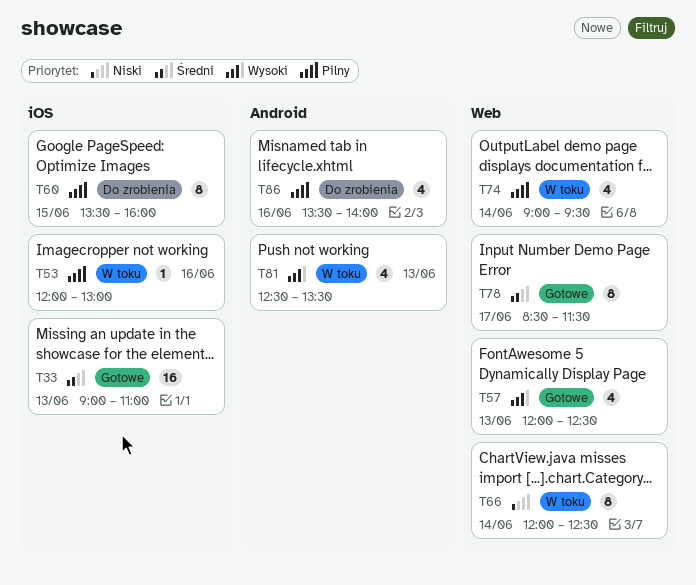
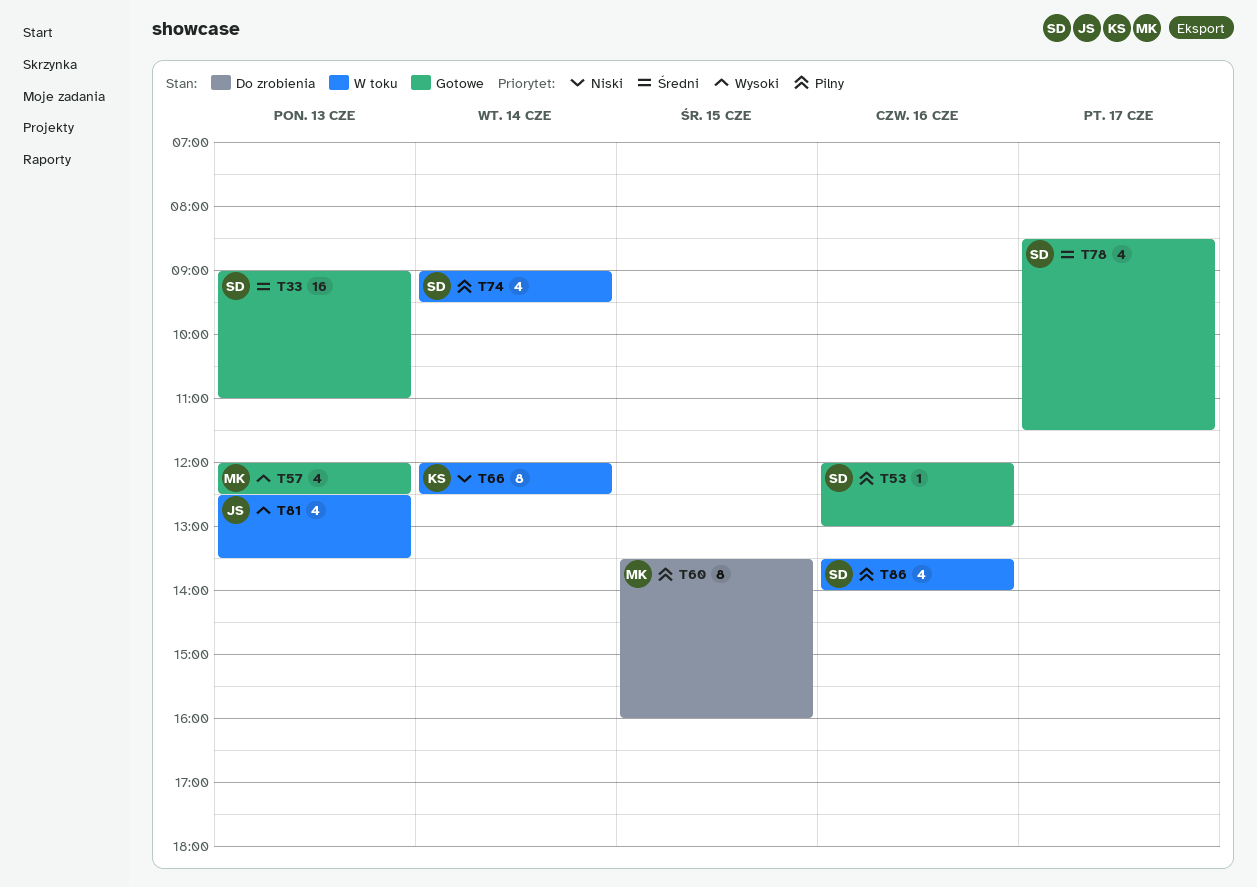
T53, status: W toku -> Gotowe
T78, estimate: 8 -> 4
T86, status: Do zrobienia -> W toku

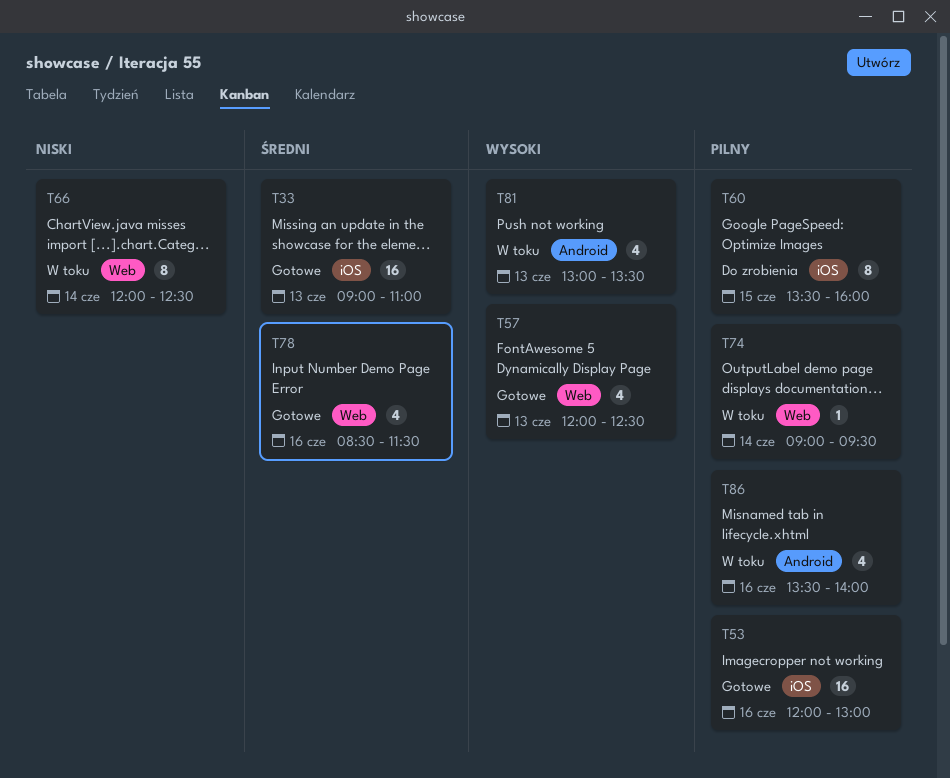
T53, estimate: 1 -> 16
T74, estimate: 4 -> 1
T78, day: Jun 17 -> Jun 16
T81, begins: 12:30 -> 13:00

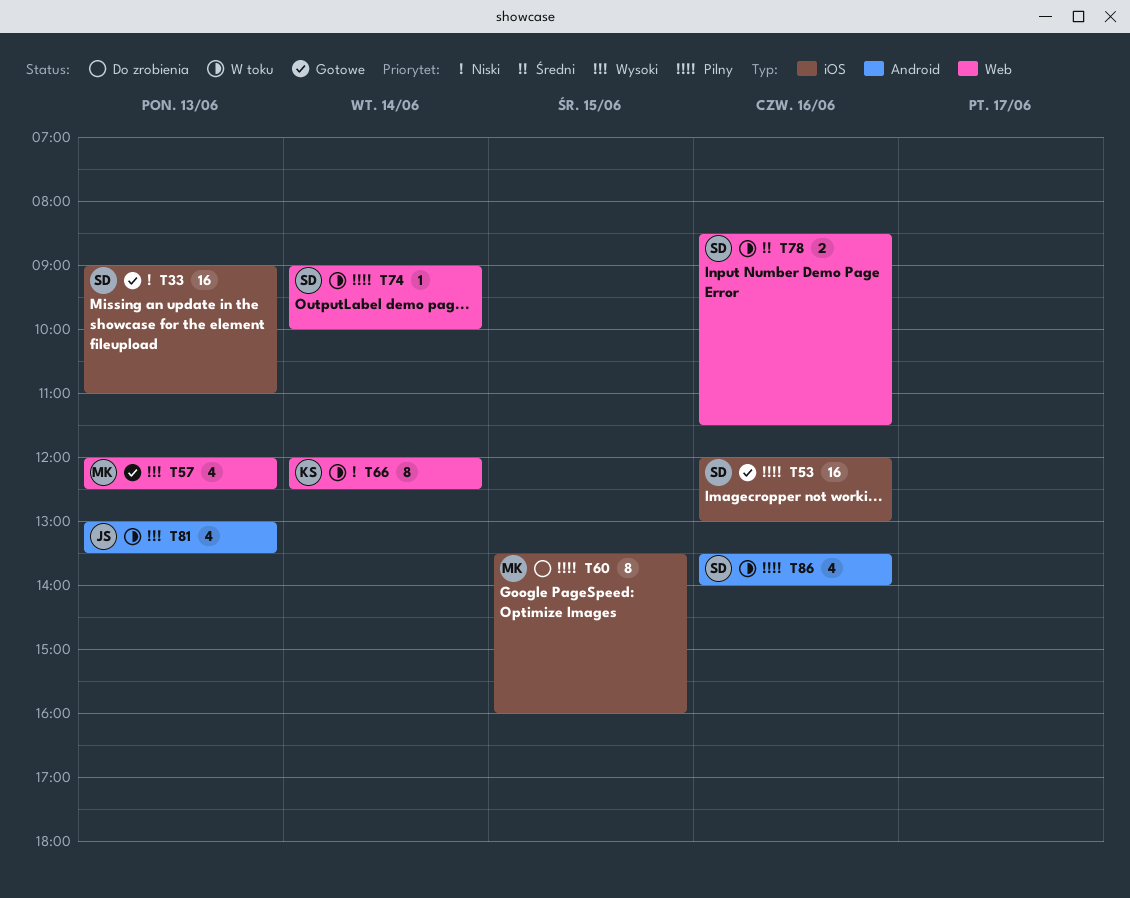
T33, priority: Średni -> Niski
T74, ends: 09:30 -> 10:00
T78, status: Gotowe -> W toku
T78, estimate: 4 -> 2

